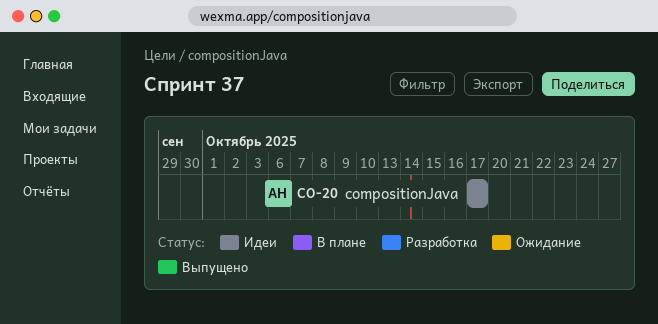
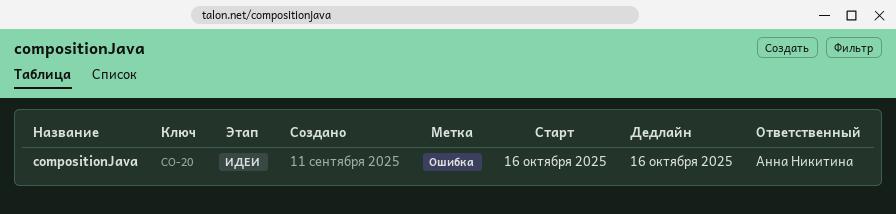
CO-20, start: Oct 17 -> Oct 16
CO-20, due: Oct 17 -> Oct 16

